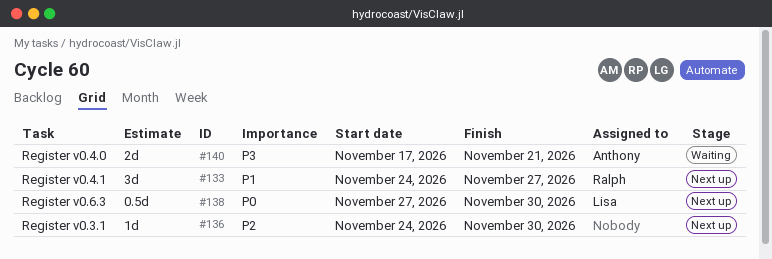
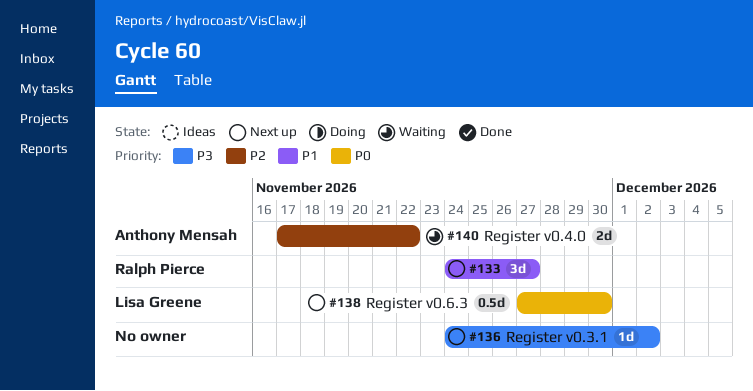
#136, priority: P2 -> P3
#136, due: Nov 30 -> Dec 2
#140, priority: P3 -> P2
#140, due: Nov 21 -> Nov 22

